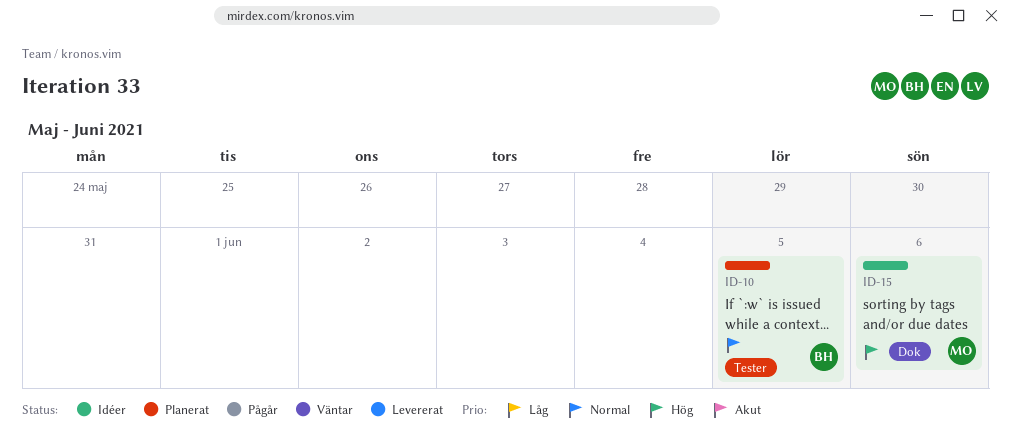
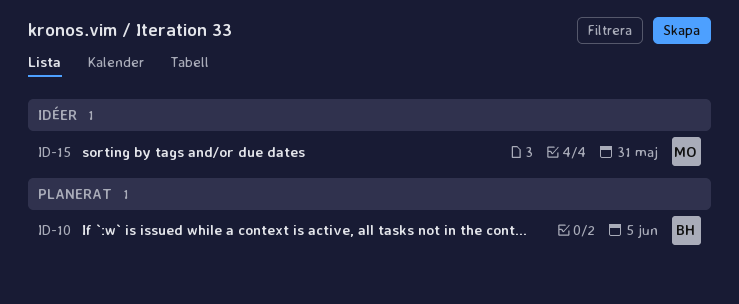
ID-15, due: Jun 6 -> May 31

